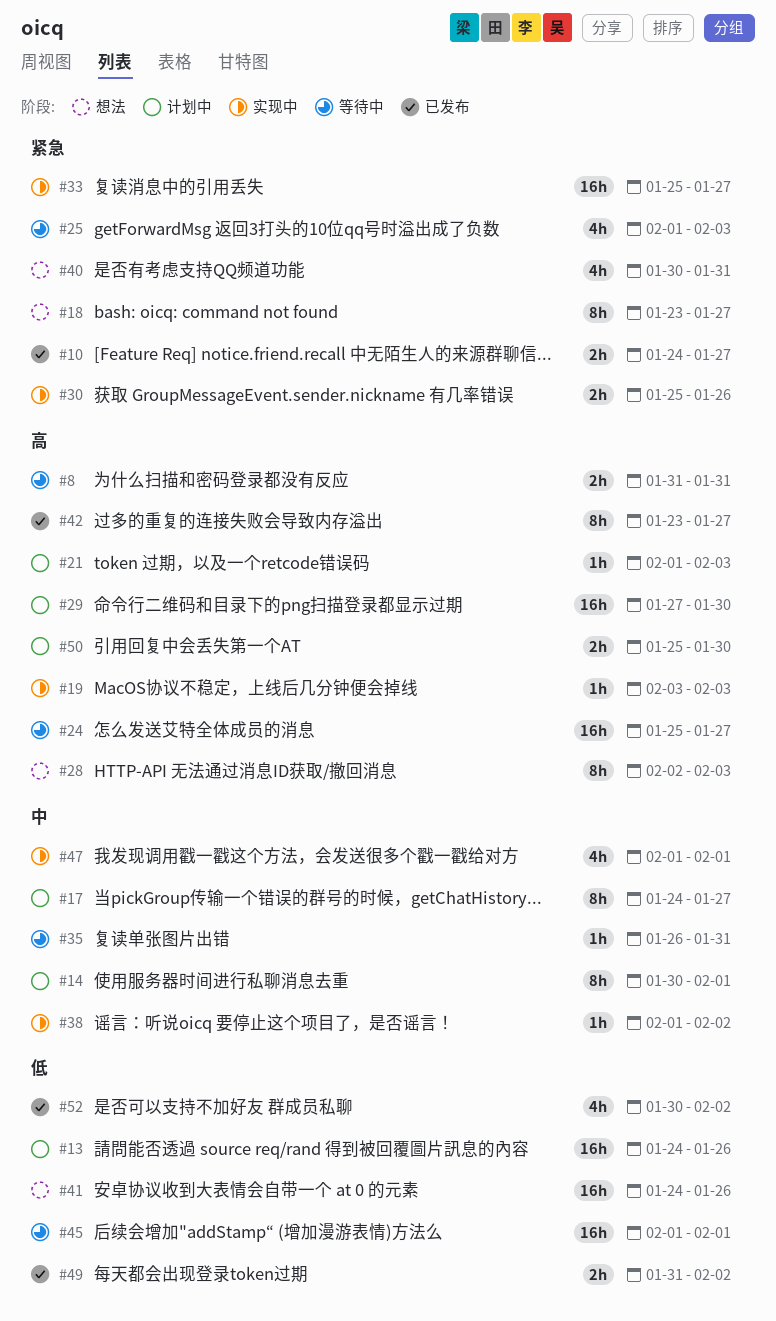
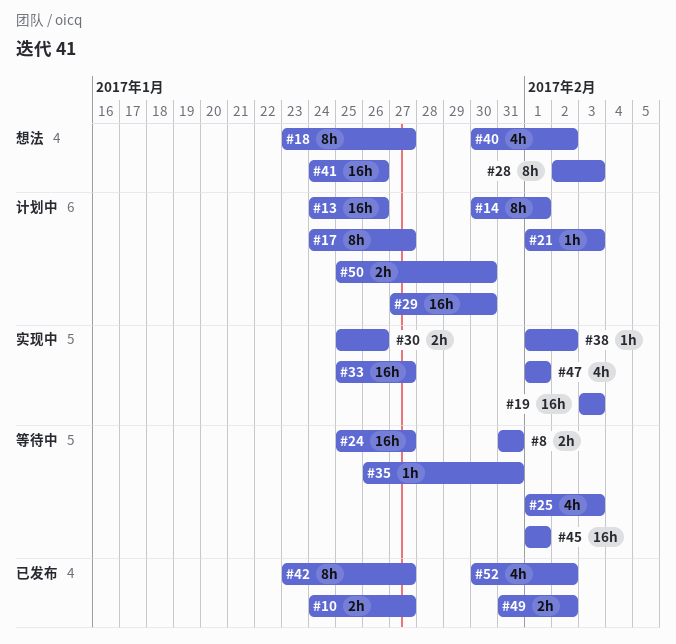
#19, estimate: 1h -> 16h
#40, due: Jan 31 -> Feb 2

